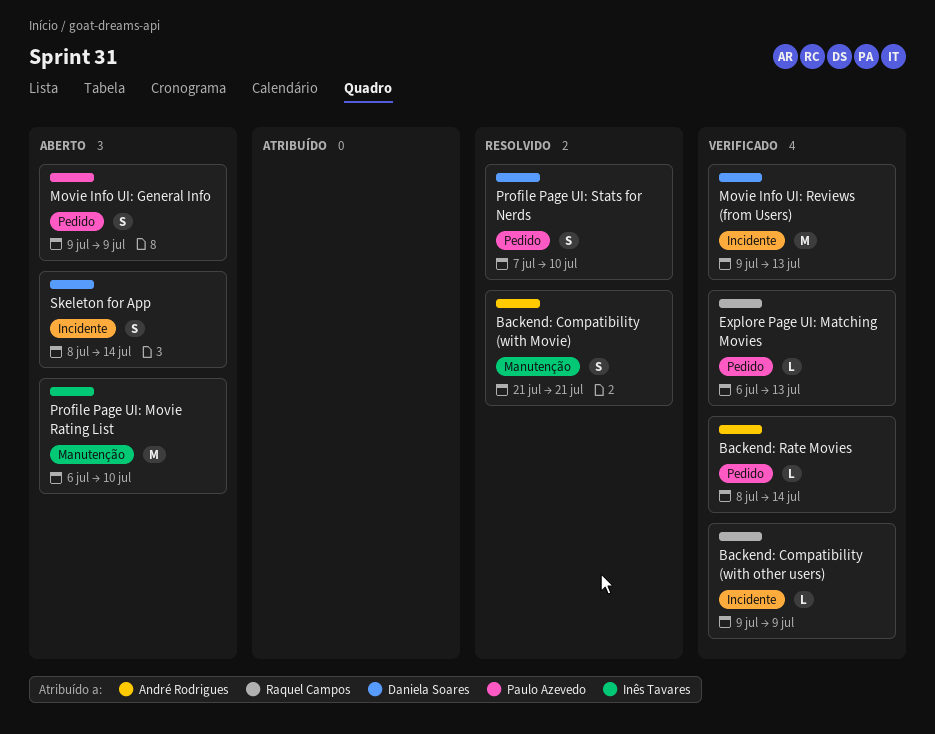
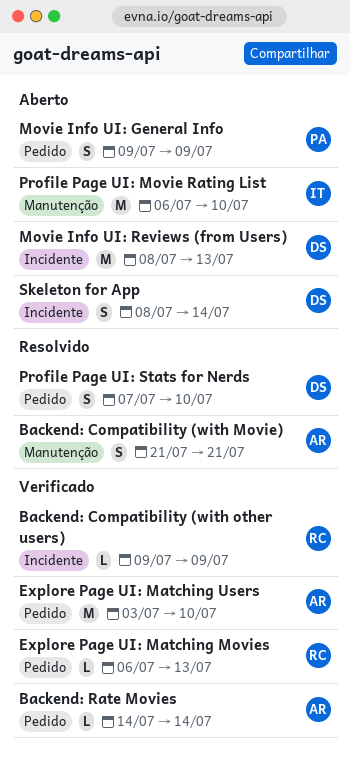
Backend: Rate Movies, start: Jul 8 -> Jul 14
Explore Page UI: Matching Users: none -> present
Movie Info UI: Reviews (from Users), status: Verificado -> Aberto
Movie Info UI: Reviews (from Users), start: Jul 9 -> Jul 8

